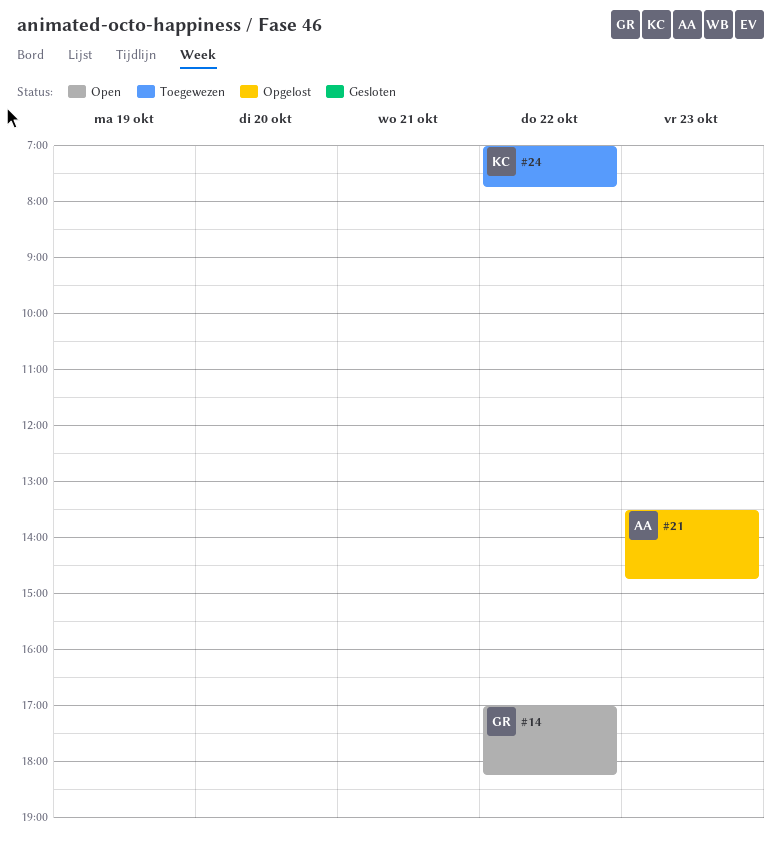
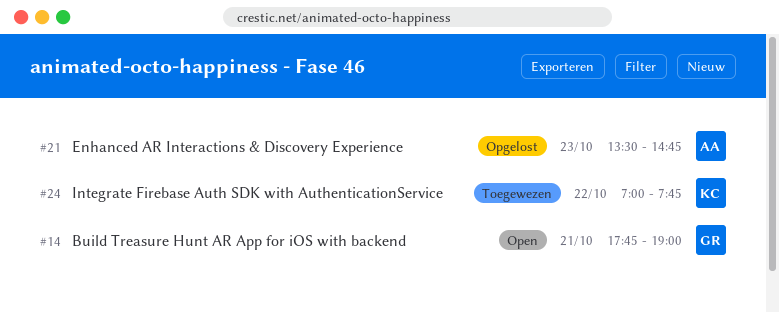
#14, day: Oct 22 -> Oct 21
#14, begins: 17:00 -> 17:45
#14, ends: 18:15 -> 19:00

